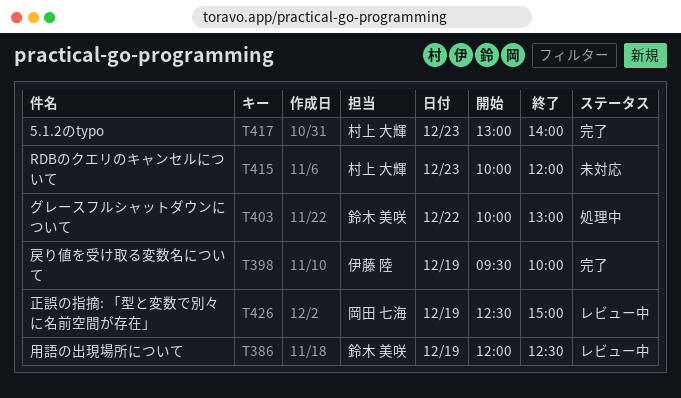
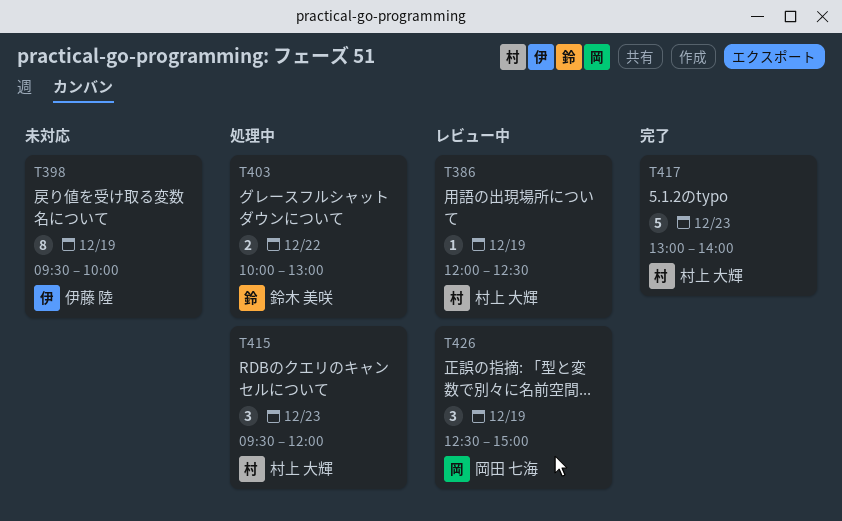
T386, owner: 鈴木 美咲 -> 村上 大輝
T398, status: 完了 -> 未対応
T415, status: 未対応 -> 処理中
T415, begins: 10:00 -> 09:30

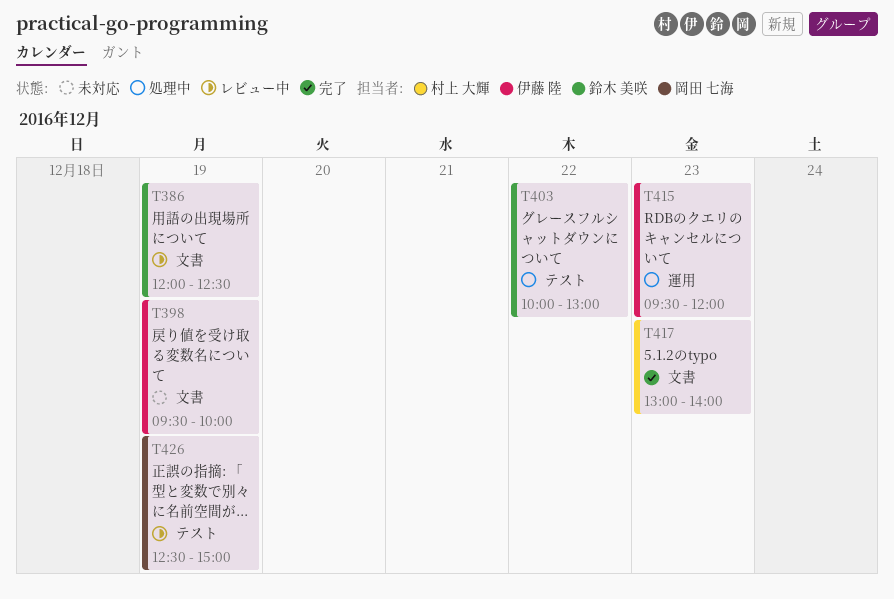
T386, owner: 村上 大輝 -> 鈴木 美咲
T415, owner: 村上 大輝 -> 伊藤 陸

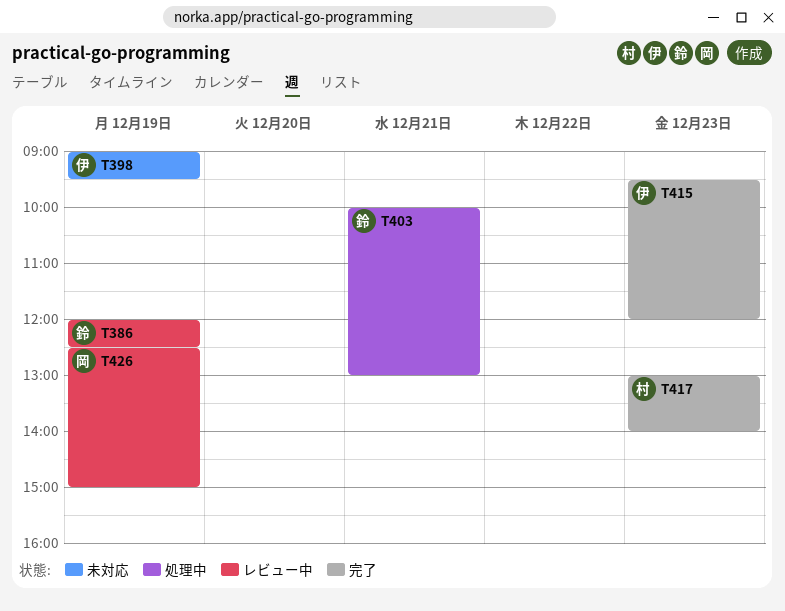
T398, begins: 09:30 -> 09:00
T398, ends: 10:00 -> 09:30
T403, day: Dec 22 -> Dec 21
T415, status: 処理中 -> 完了

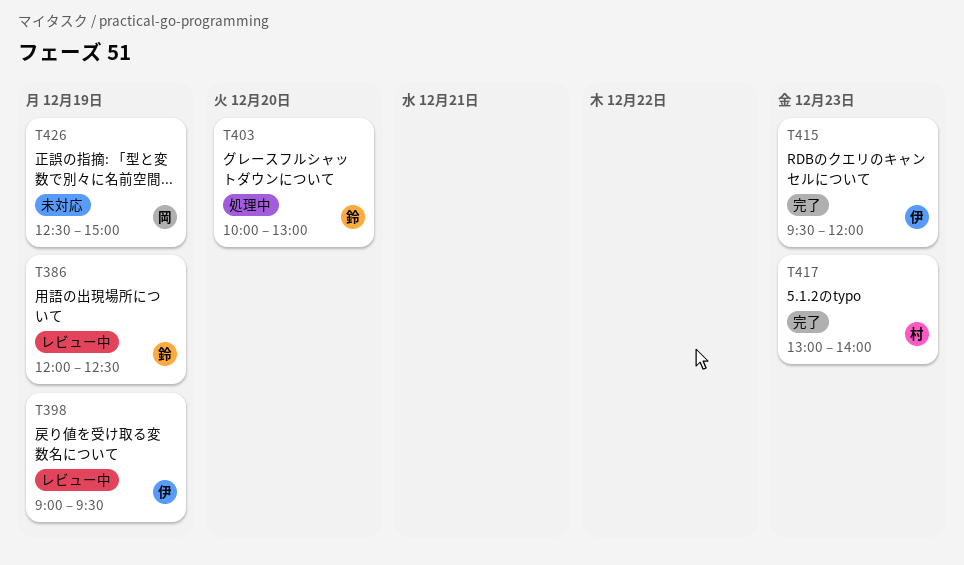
T398, status: 未対応 -> レビュー中
T403, day: Dec 21 -> Dec 20
T426, status: レビュー中 -> 未対応

